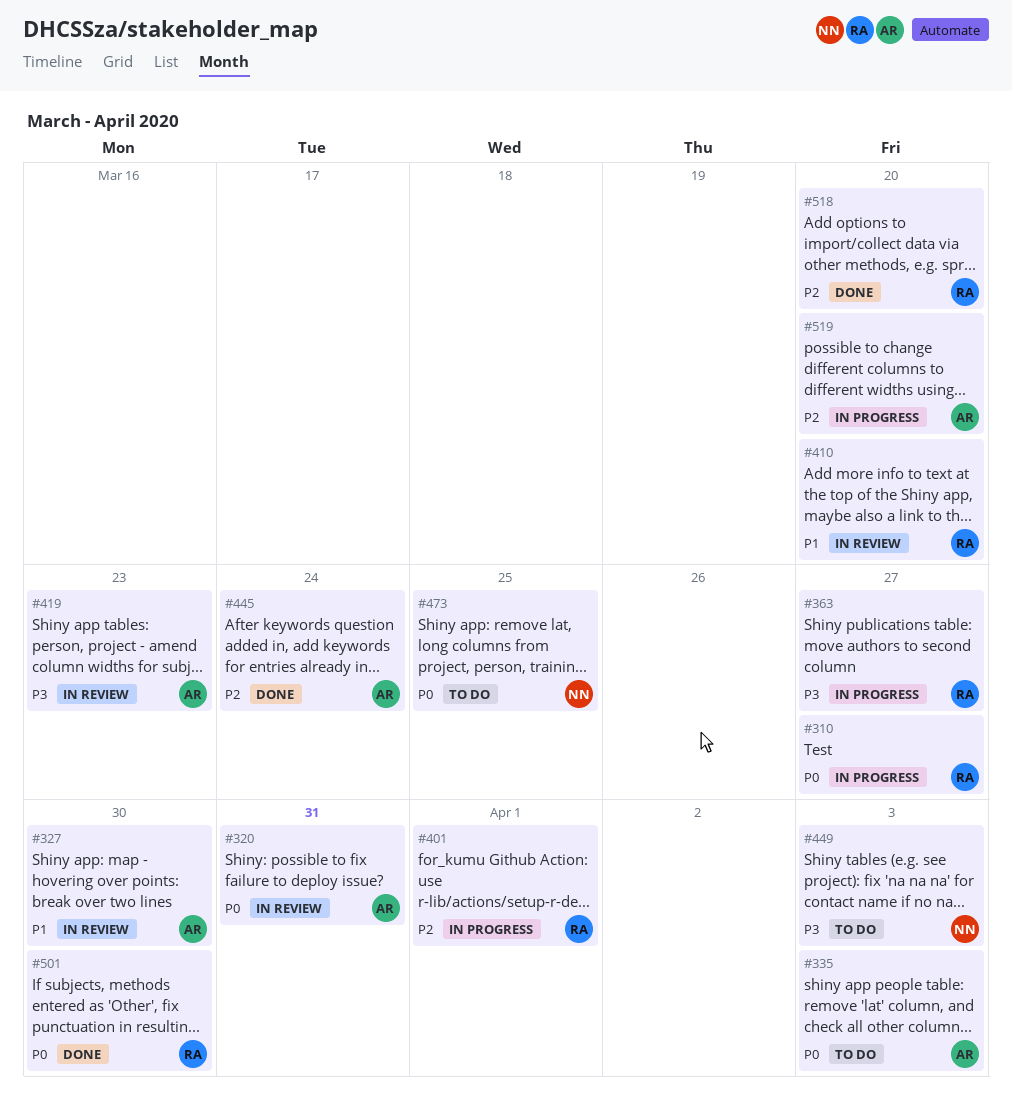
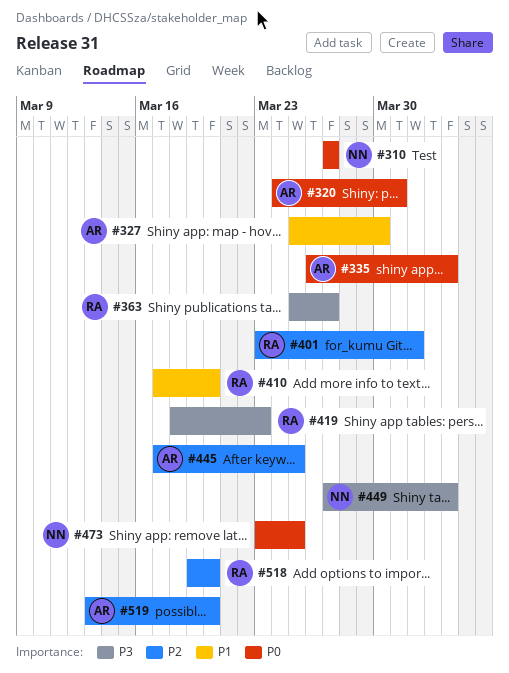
#310, owner: RA -> NN
#419, owner: AR -> RA
#445, due: Mar 24 -> Mar 25
#501: present -> none

